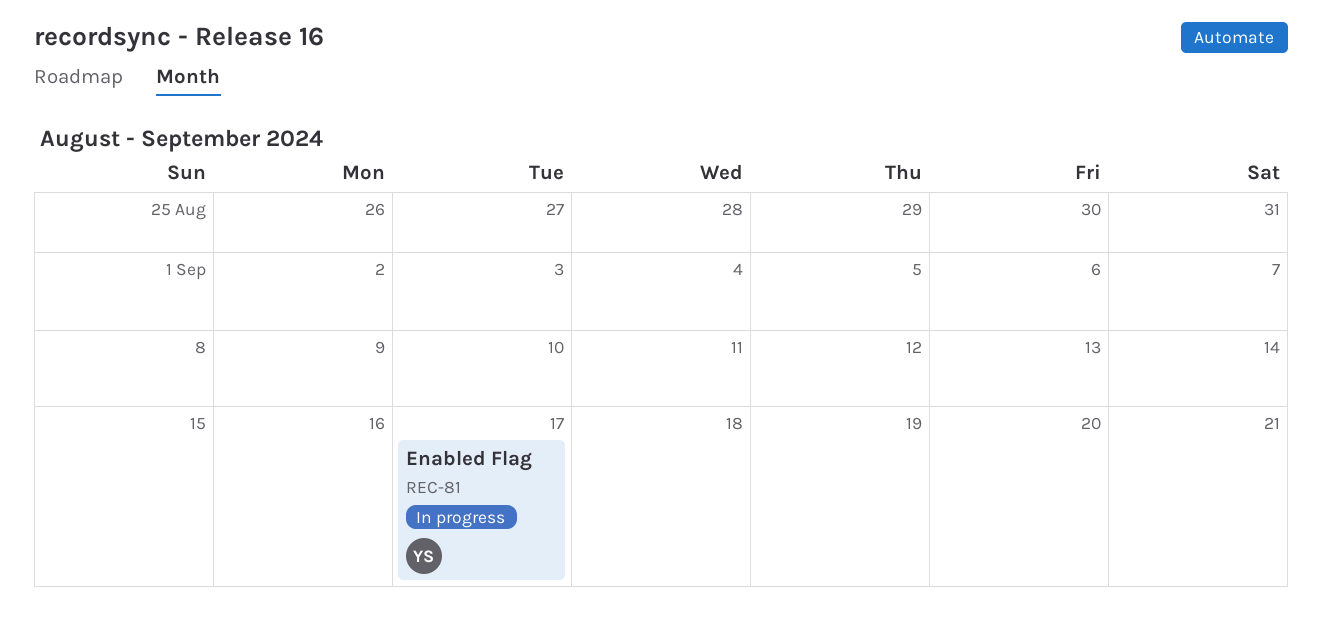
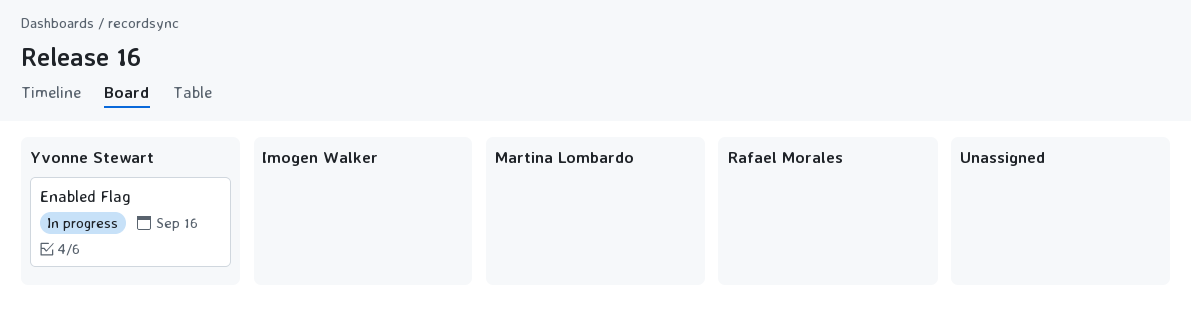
Enabled Flag, due: Sep 17 -> Sep 16

